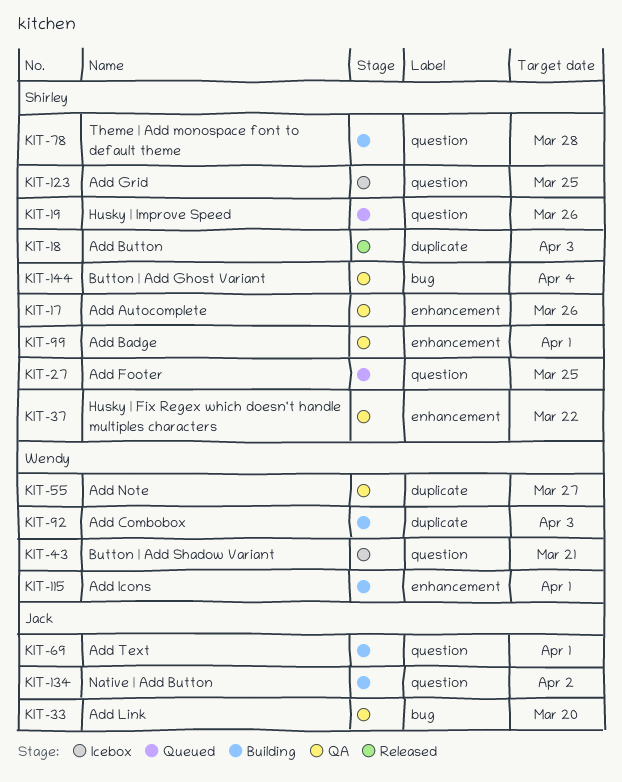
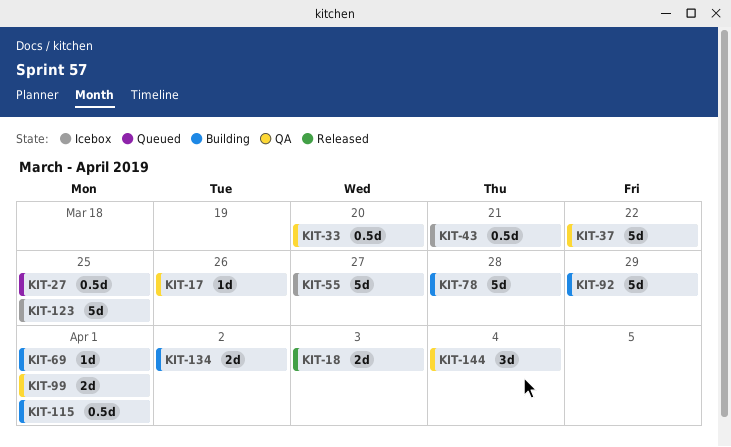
KIT-19: present -> none
KIT-55, status: QA -> Icebox
KIT-92, due: Apr 3 -> Mar 29

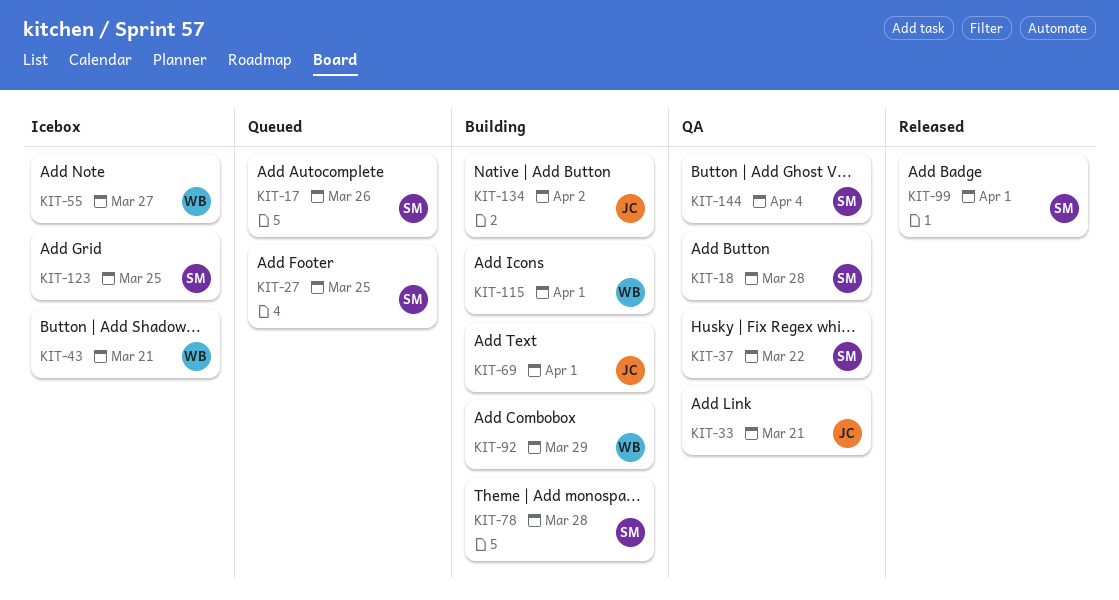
KIT-17, status: QA -> Queued
KIT-18, status: Released -> QA
KIT-18, due: Apr 3 -> Mar 28
KIT-33, due: Mar 20 -> Mar 21
KIT-99, status: QA -> Released

